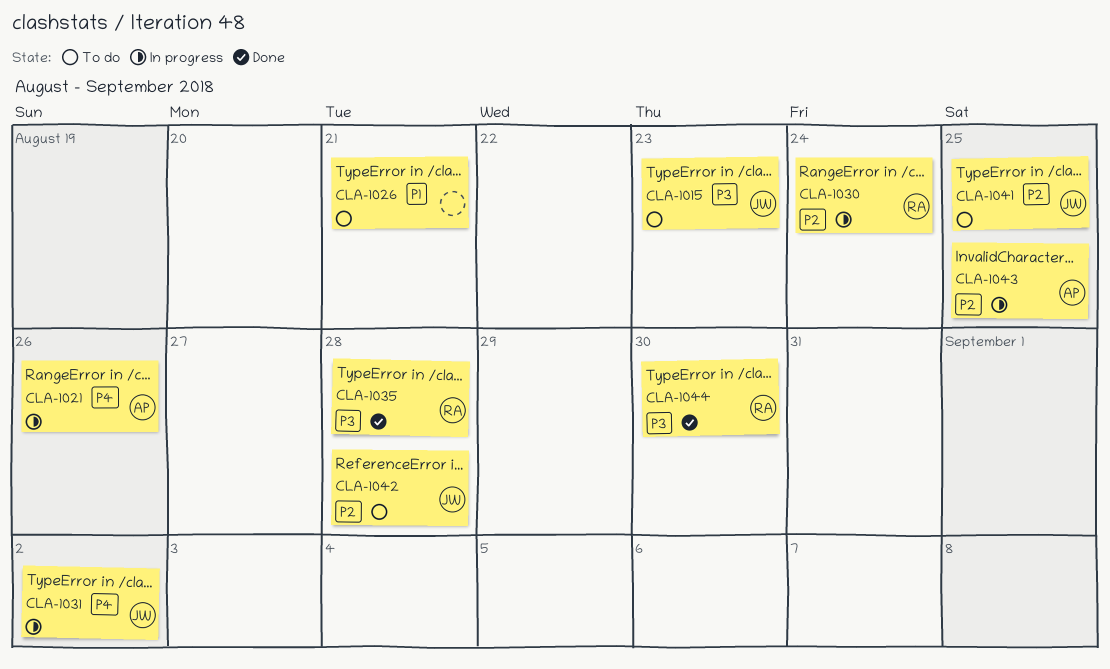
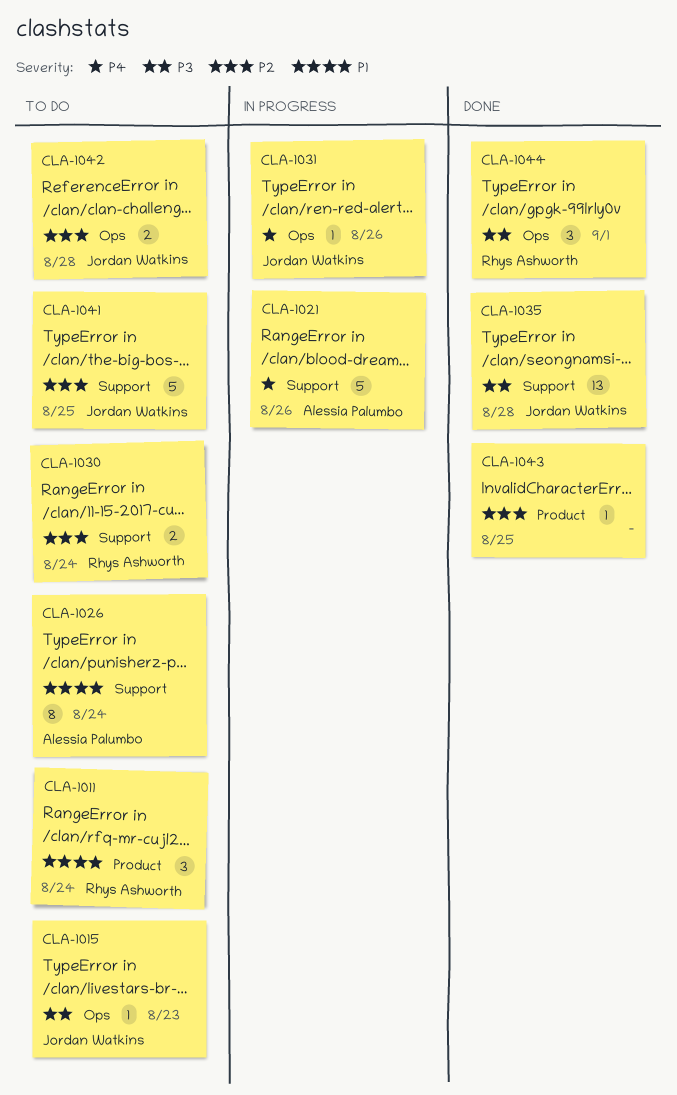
CLA-1011: none -> present
CLA-1026, owner: none -> Alessia Palumbo
CLA-1026, due: Aug 21 -> Aug 24
CLA-1030, status: In progress -> To do
CLA-1031, due: Sep 2 -> Aug 26
CLA-1035, owner: Rhys Ashworth -> Jordan Watkins
CLA-1043, status: In progress -> Done
CLA-1043, owner: Alessia Palumbo -> none
CLA-1044, due: Aug 30 -> Sep 1

